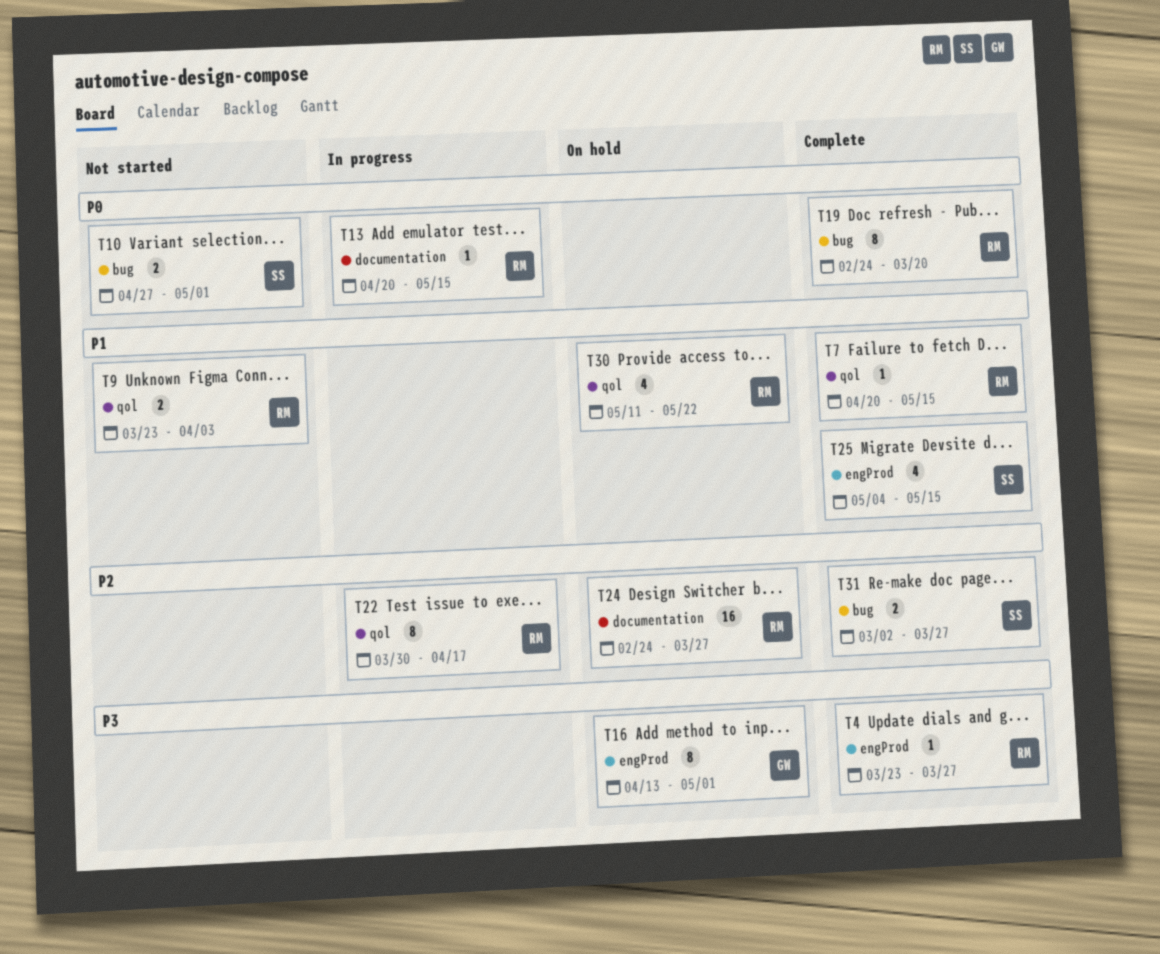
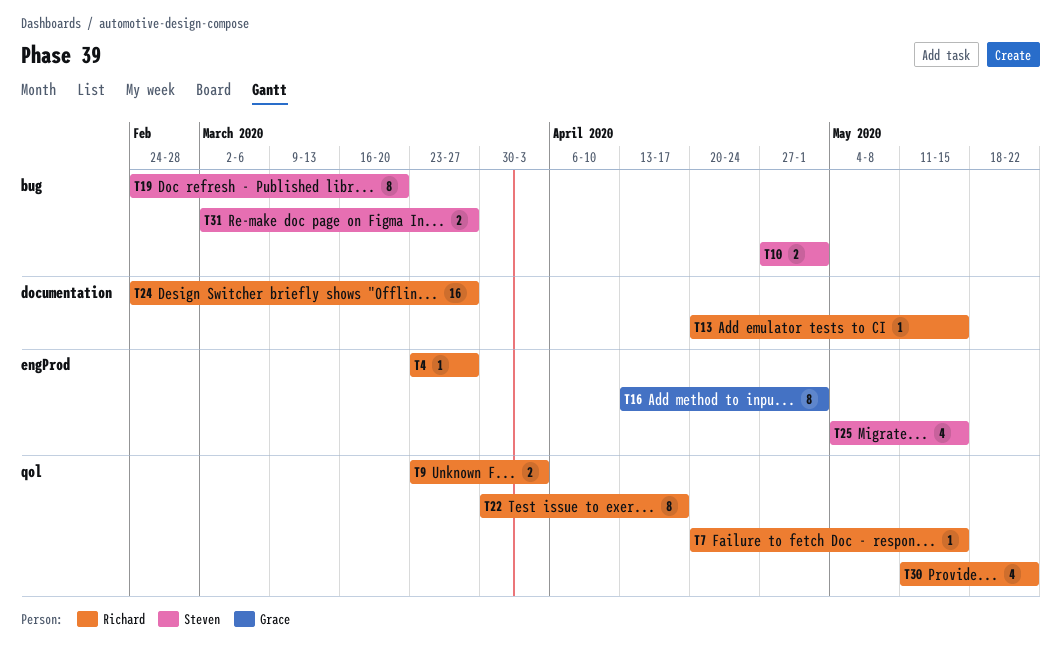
T19, owner: Richard -> Steven

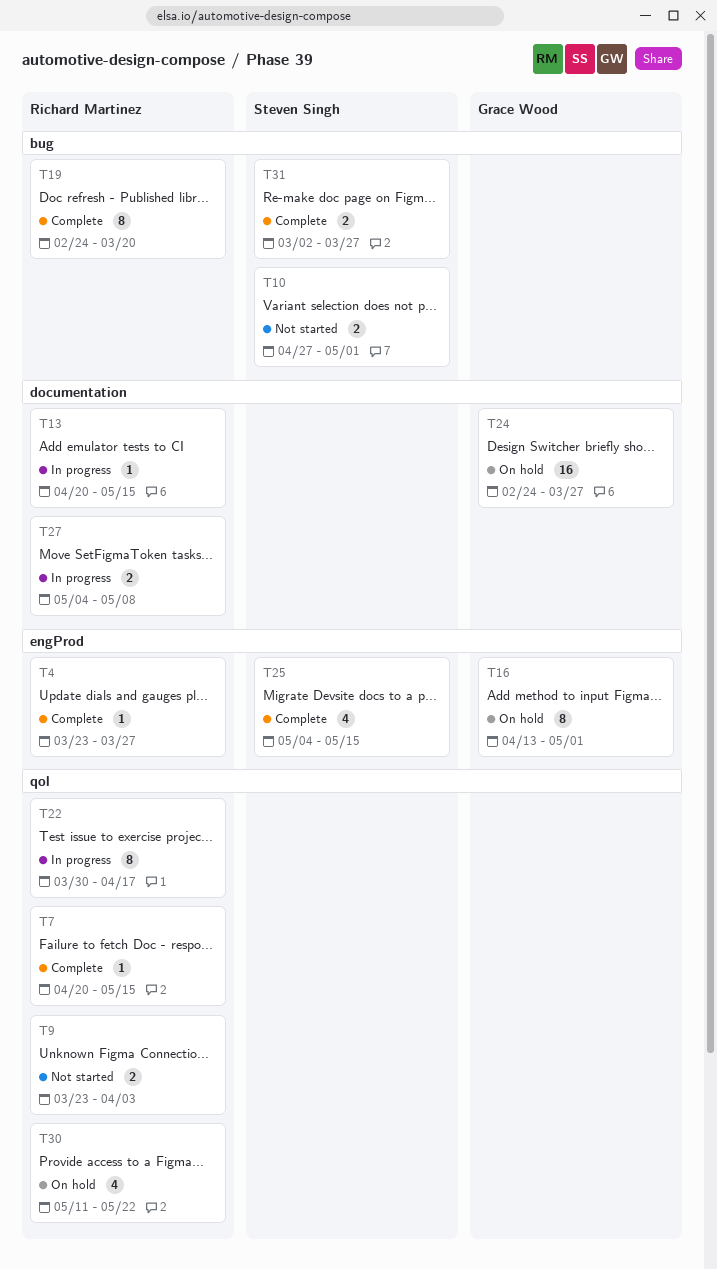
T19, owner: Steven Singh -> Richard Martinez
T24, owner: Richard Martinez -> Grace Wood
T27: none -> present

